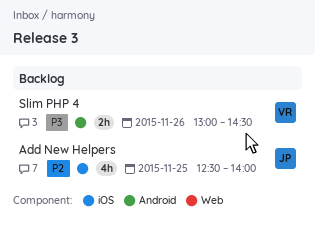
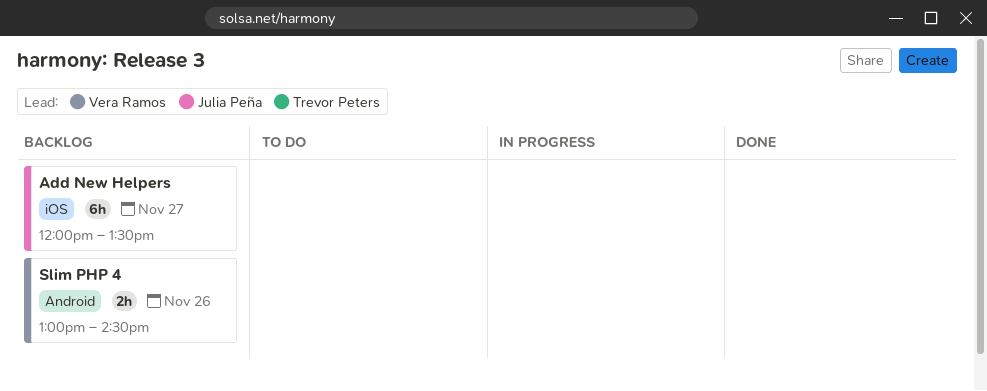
Add New Helpers, estimate: 4h -> 6h
Add New Helpers, day: Nov 25 -> Nov 27
Add New Helpers, begins: 12:30 -> 12:00
Add New Helpers, ends: 14:00 -> 13:30

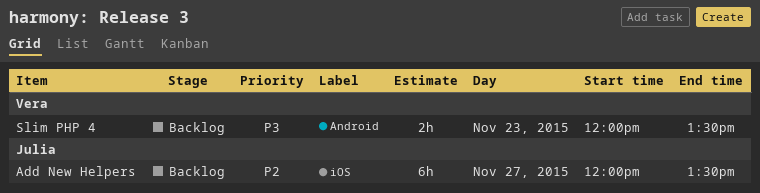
Slim PHP 4, day: Nov 26 -> Nov 23
Slim PHP 4, begins: 13:00 -> 12:00
Slim PHP 4, ends: 14:30 -> 13:30

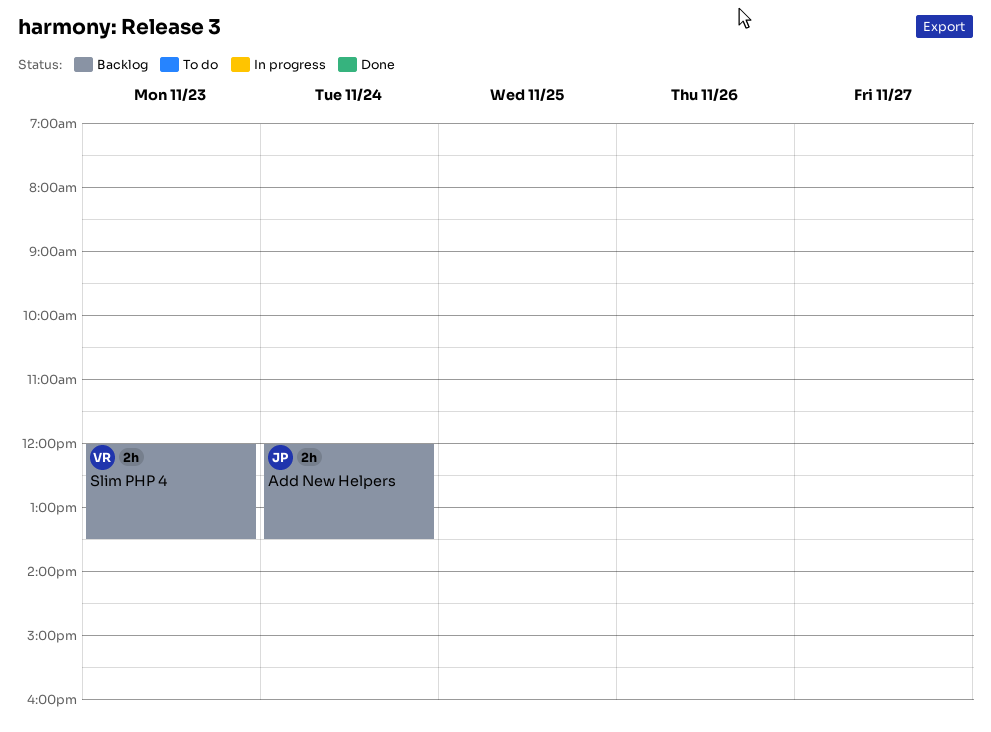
Add New Helpers, estimate: 6h -> 2h
Add New Helpers, day: Nov 27 -> Nov 24

